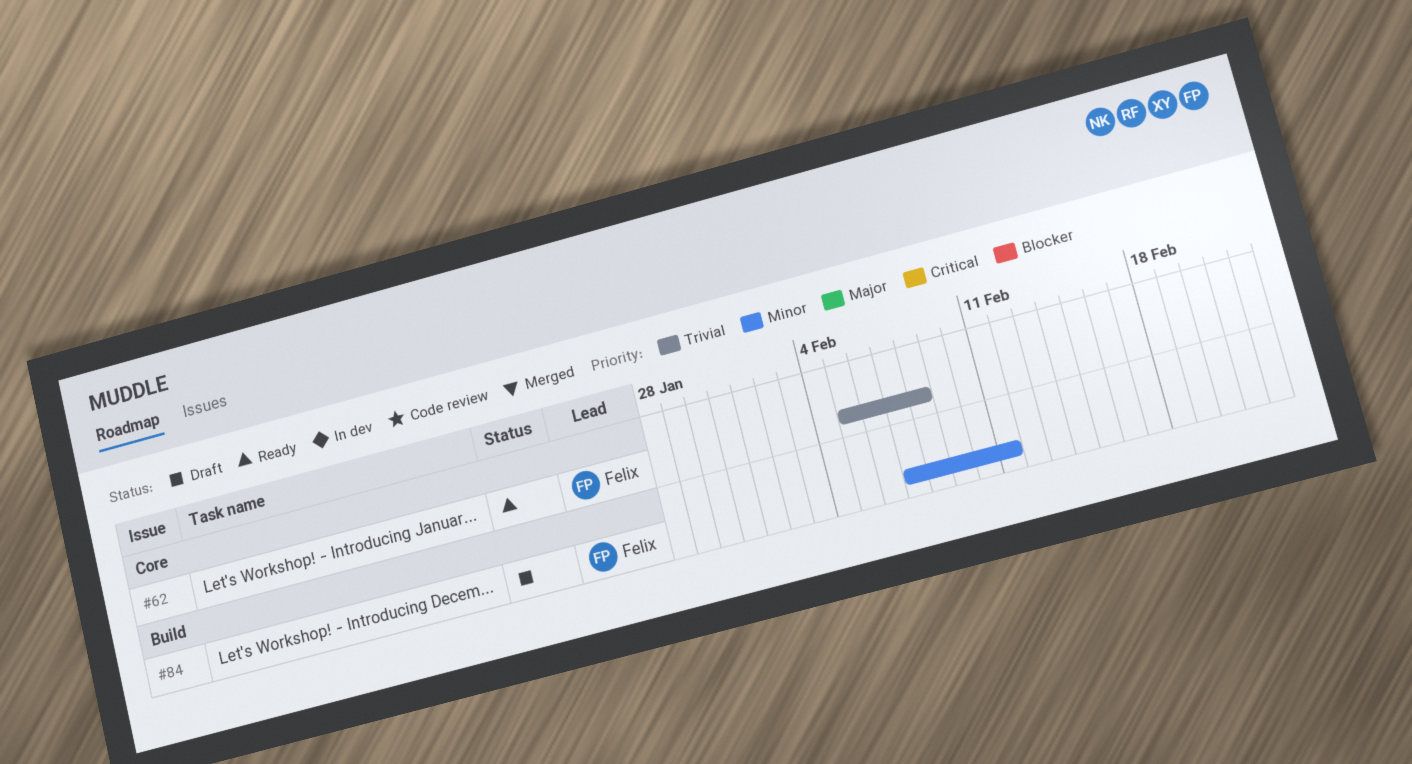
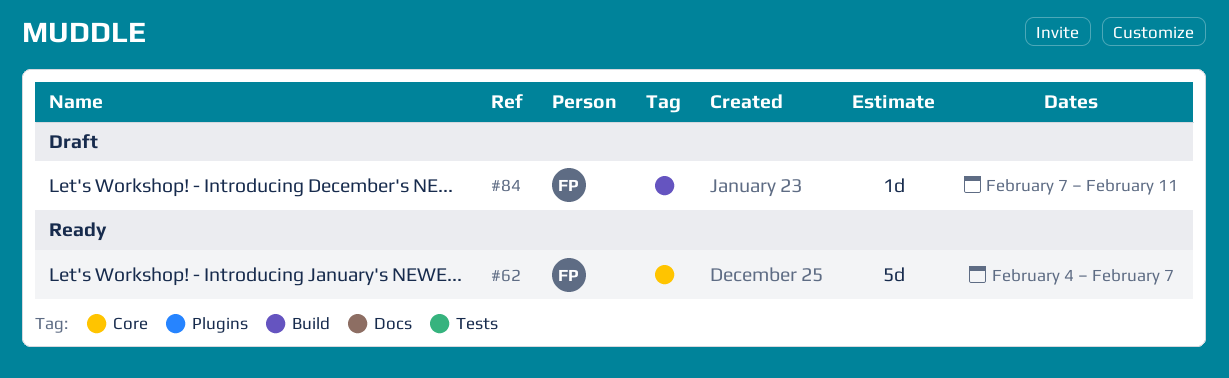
#62, start: Feb 5 -> Feb 4
#62, due: Feb 8 -> Feb 7

